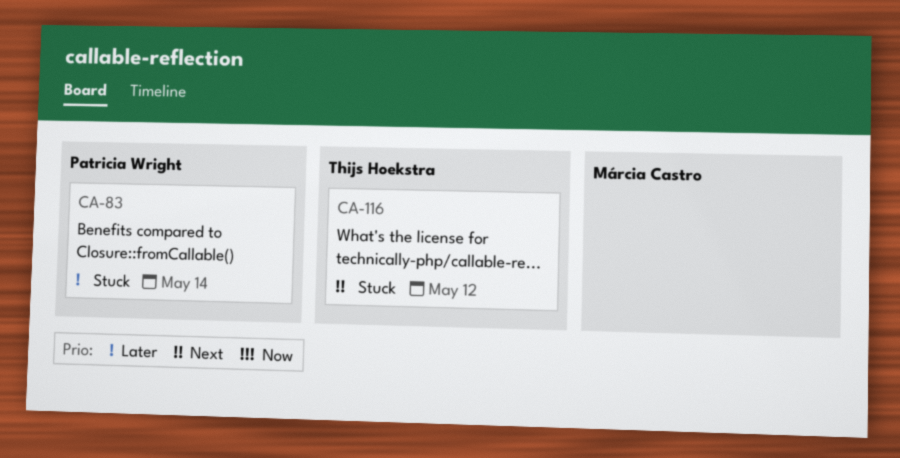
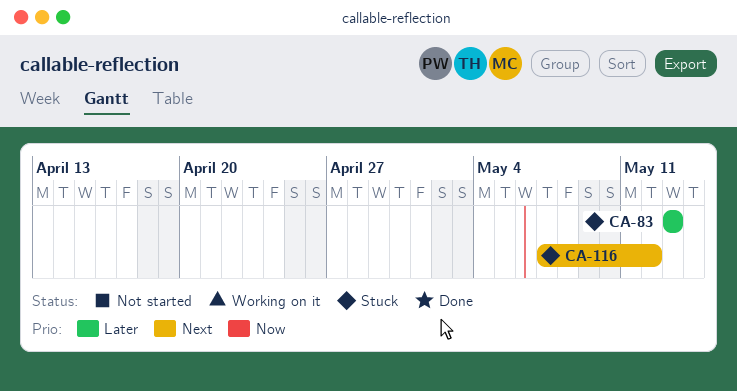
CA-83, due: May 14 -> May 13

